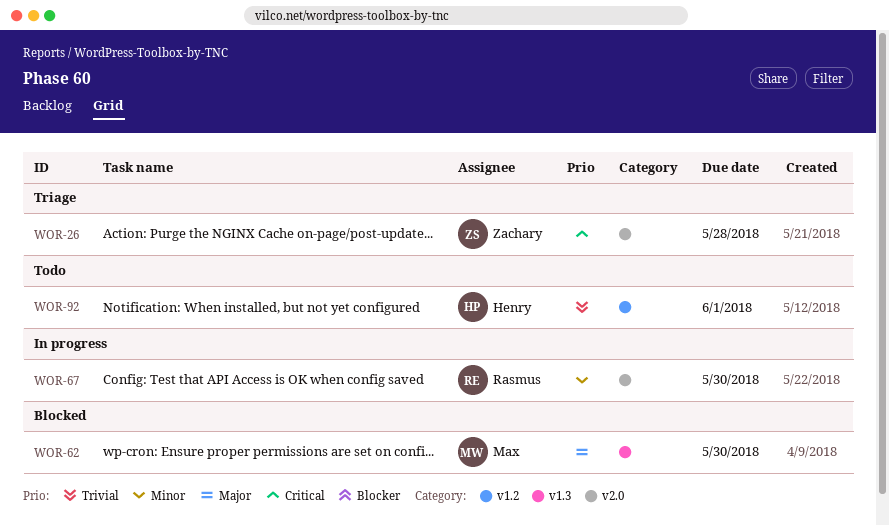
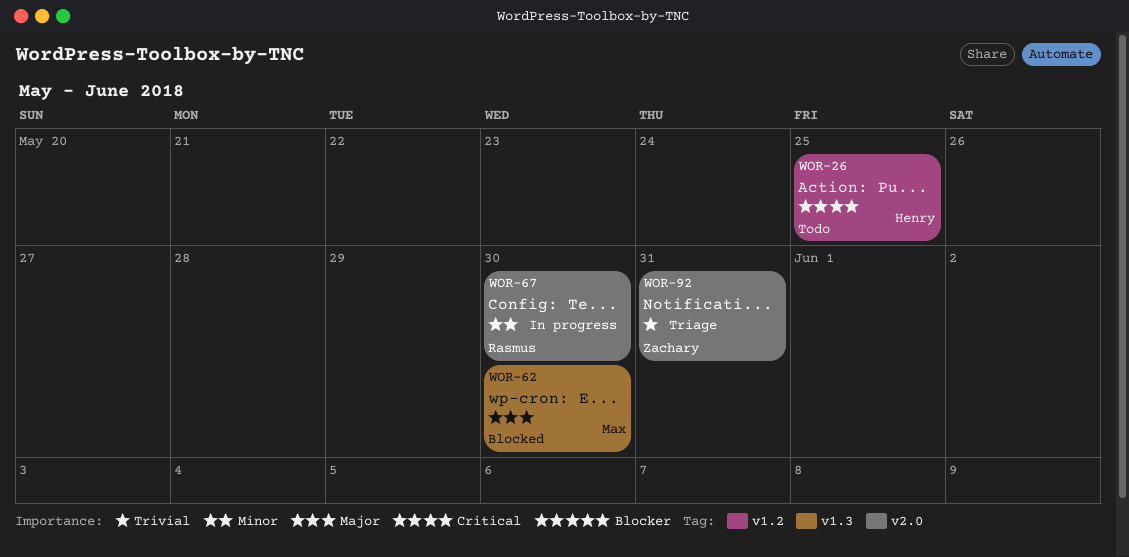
WOR-26, status: Triage -> Todo
WOR-26, owner: Zachary -> Henry
WOR-26, label: v2.0 -> v1.2
WOR-26, due: May 28 -> May 25
WOR-92, status: Todo -> Triage
WOR-92, owner: Henry -> Zachary
WOR-92, label: v1.2 -> v2.0
WOR-92, due: Jun 1 -> May 31

